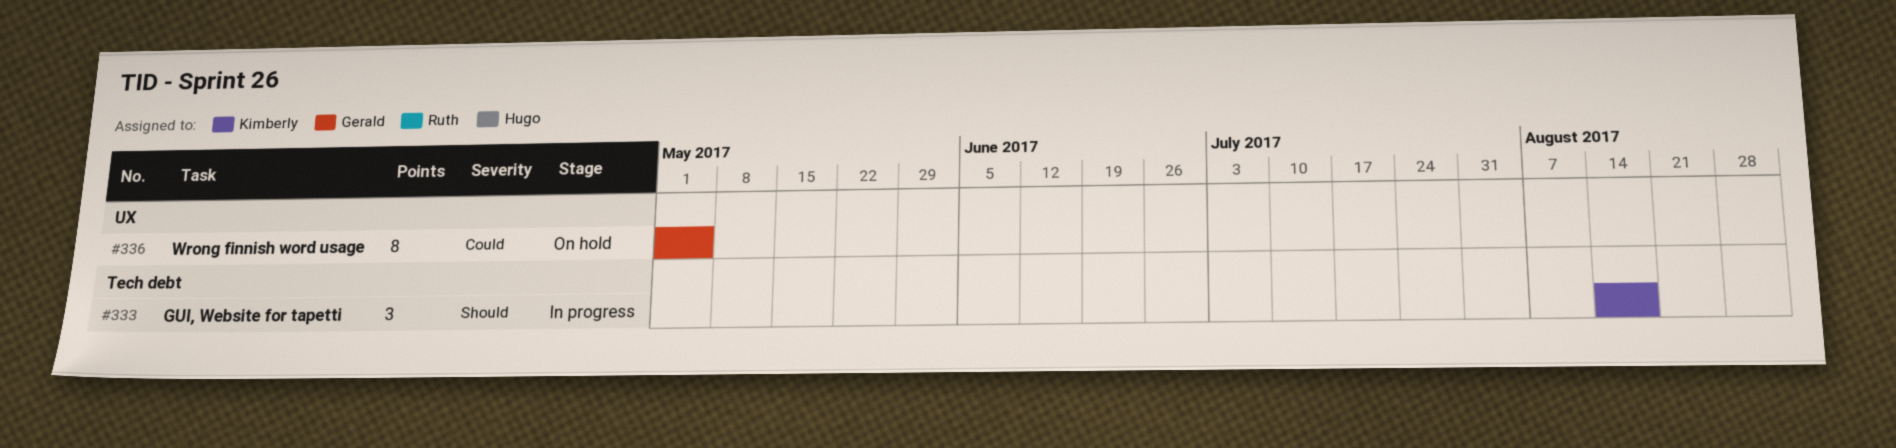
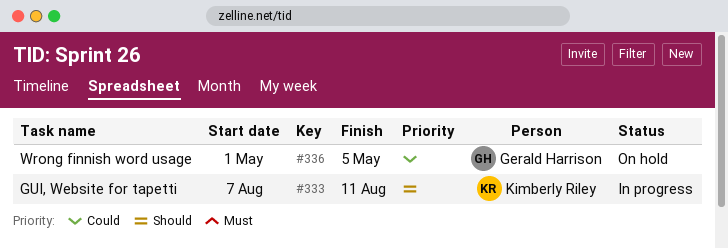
#333, start: Aug 14 -> Aug 7
#333, due: Aug 18 -> Aug 11

